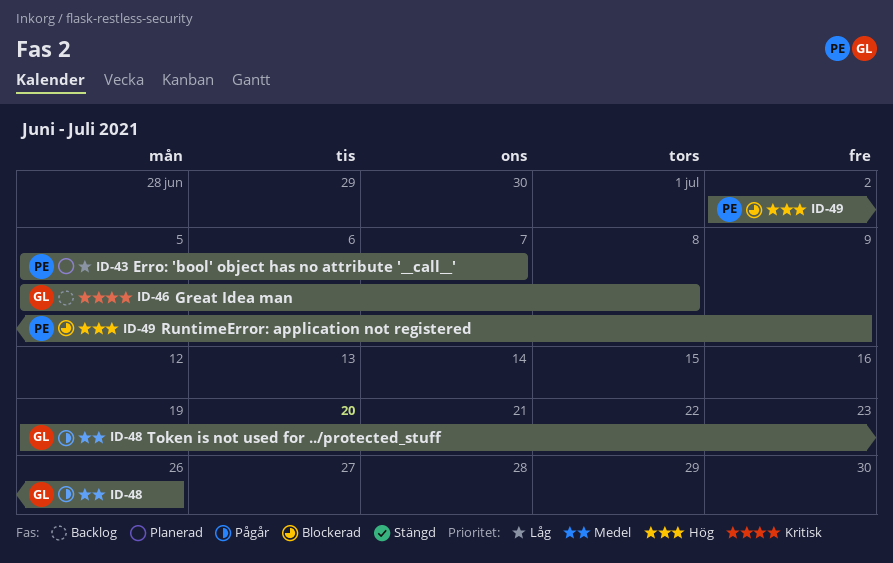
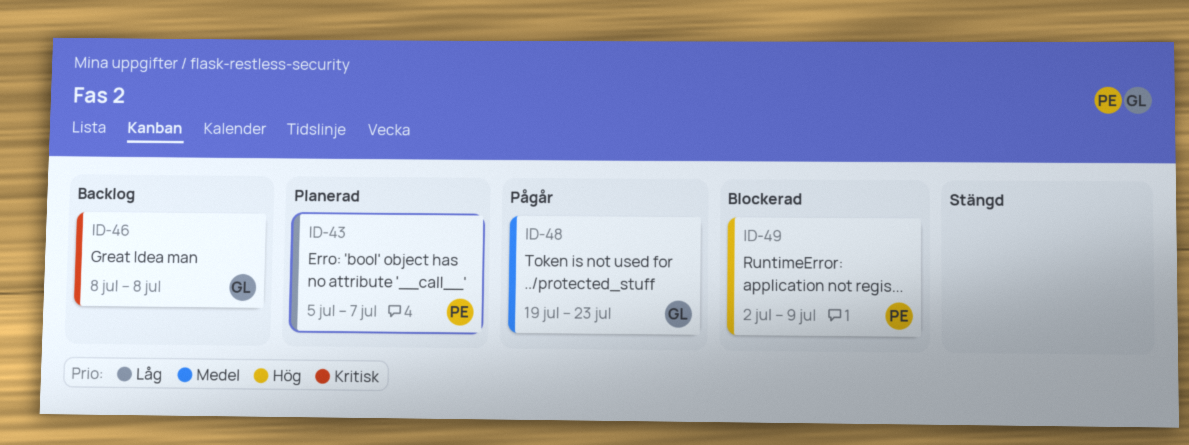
ID-46, start: Jul 5 -> Jul 8
ID-48, due: Jul 26 -> Jul 23

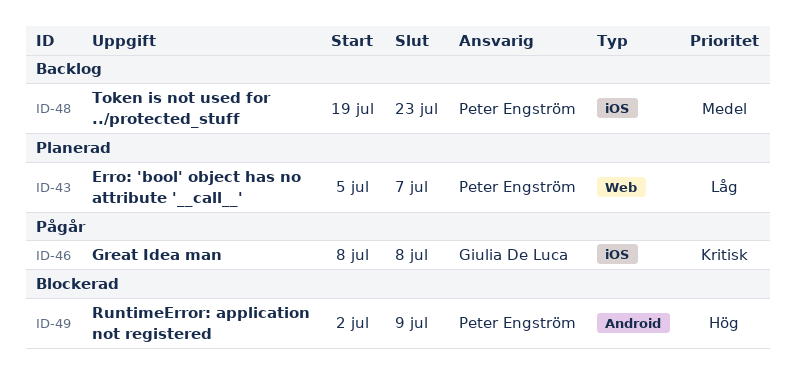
ID-46, status: Backlog -> Pågår
ID-48, status: Pågår -> Backlog
ID-48, owner: Giulia De Luca -> Peter Engström

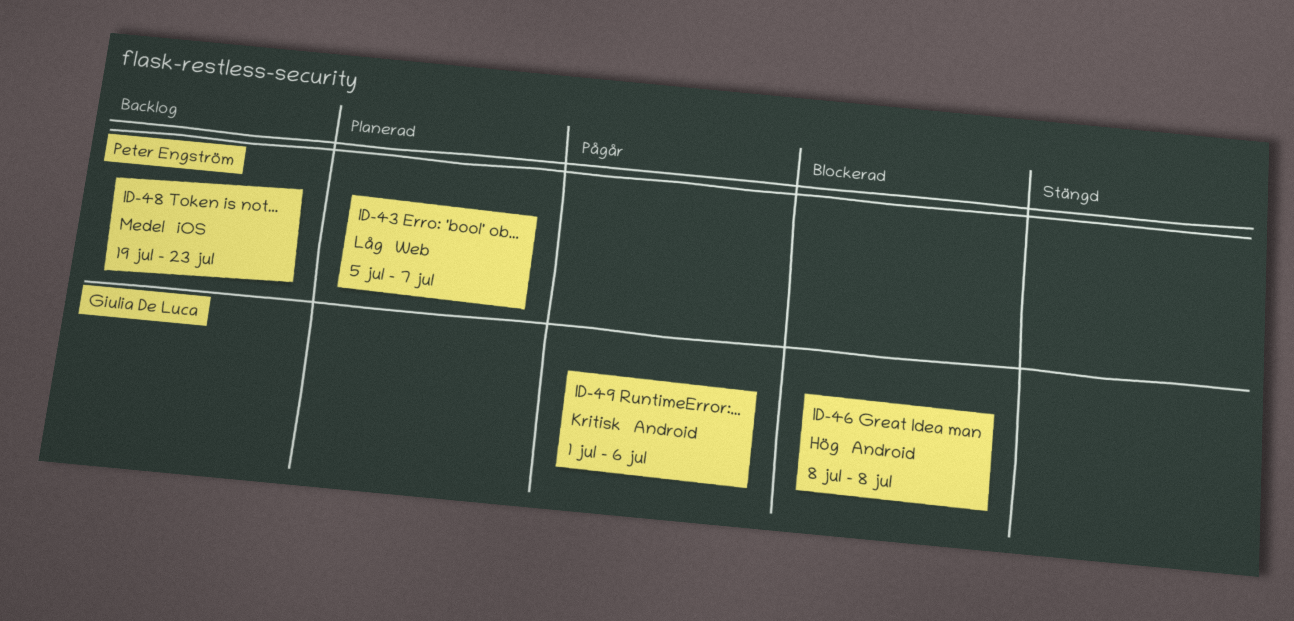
ID-46, status: Pågår -> Blockerad
ID-46, priority: Kritisk -> Hög
ID-46, label: iOS -> Android
ID-49, status: Blockerad -> Pågår
ID-49, owner: Peter Engström -> Giulia De Luca
ID-49, priority: Hög -> Kritisk
ID-49, start: Jul 2 -> Jul 1
ID-49, due: Jul 9 -> Jul 6

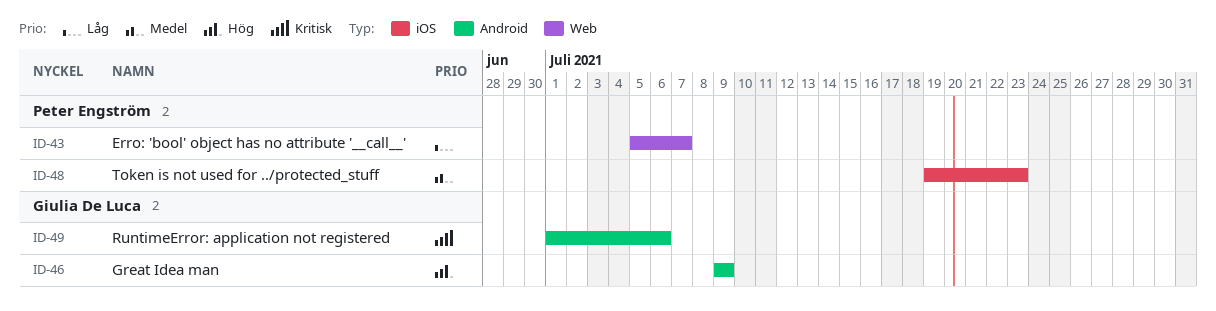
ID-46, start: Jul 8 -> Jul 9
ID-46, due: Jul 8 -> Jul 9

